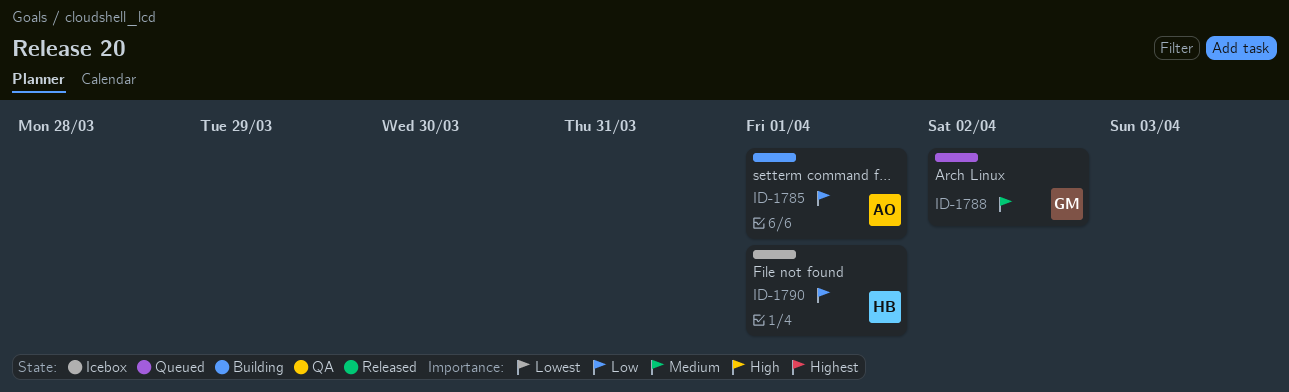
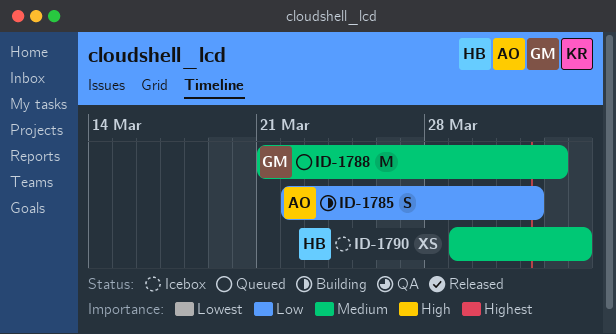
ID-1790, priority: Low -> Medium
ID-1790, due: Apr 1 -> Apr 3

